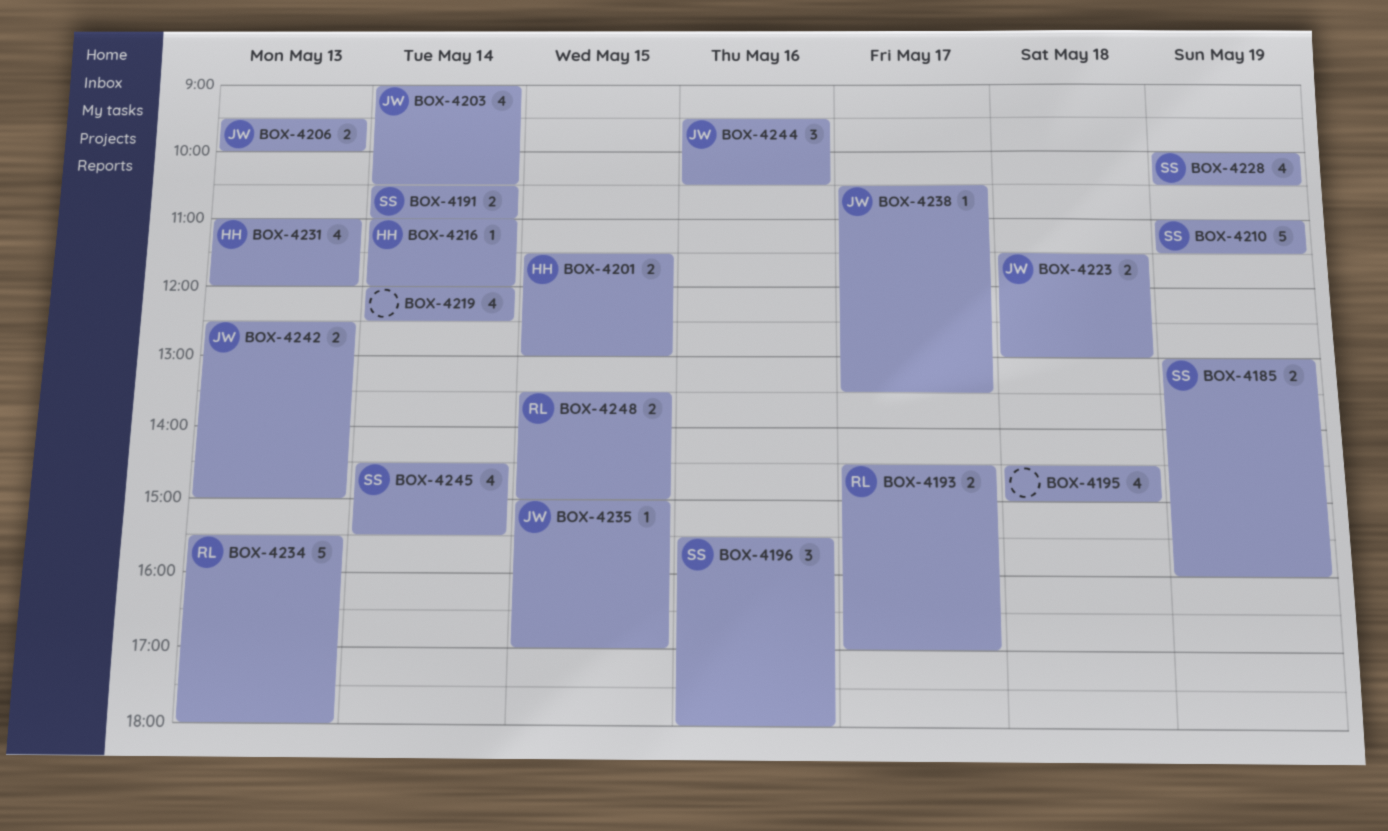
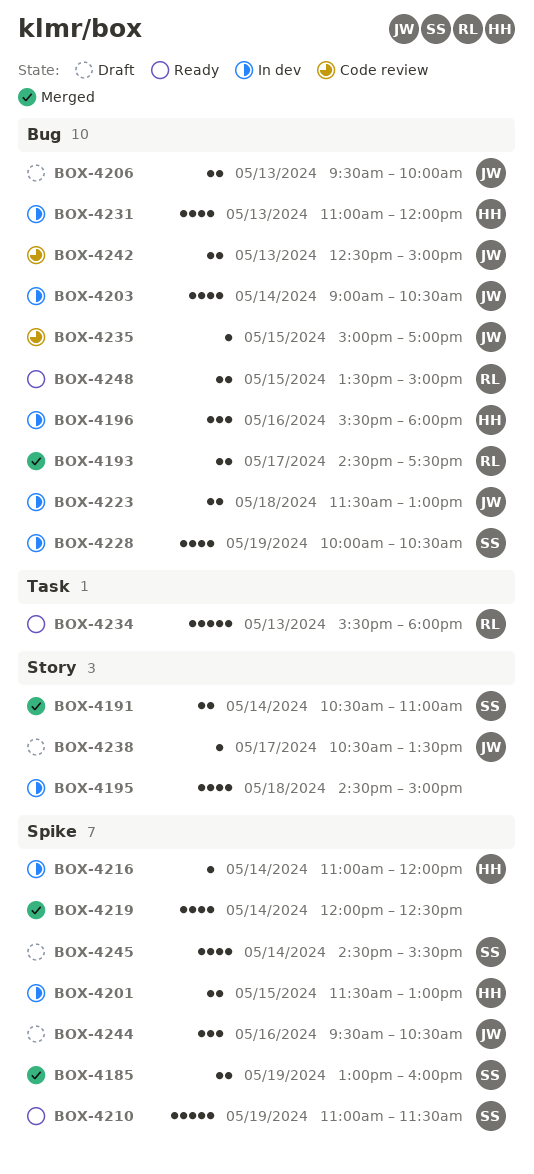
BOX-4193, ends: 17:00 -> 17:30
BOX-4196, owner: SS -> HH

